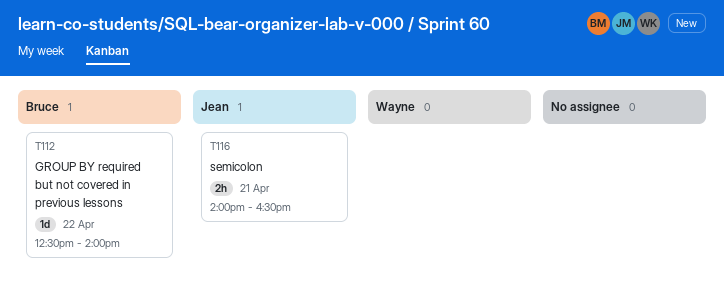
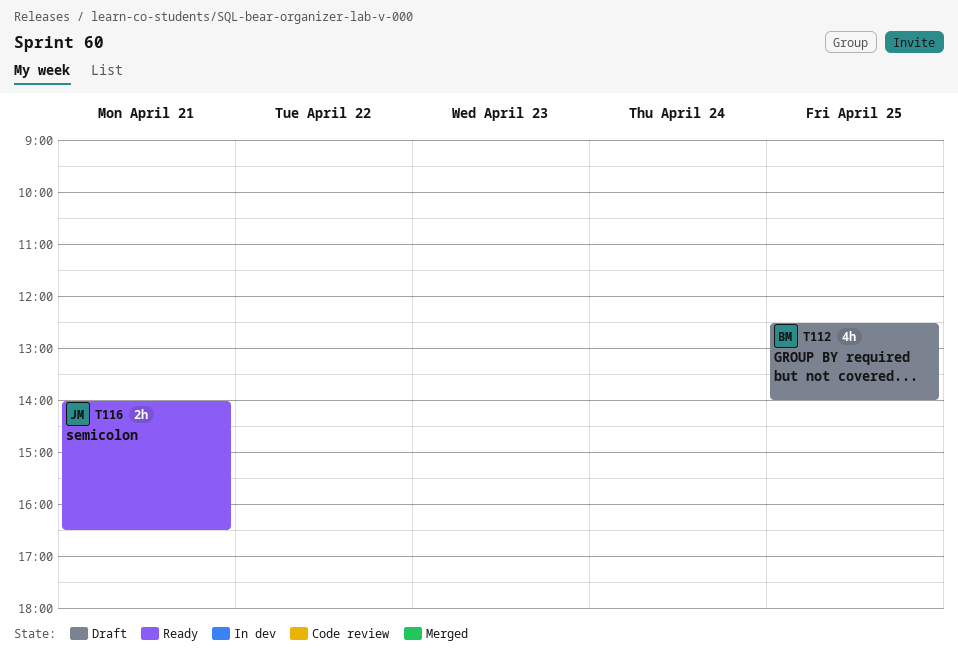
T112, estimate: 1d -> 4h
T112, day: Apr 22 -> Apr 25

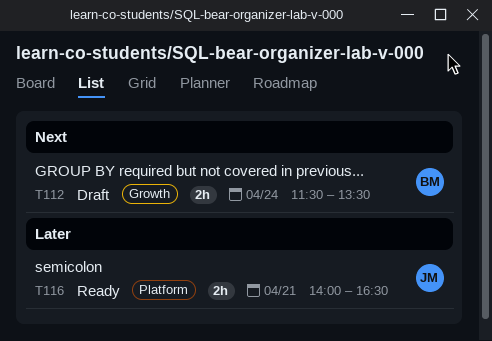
T112, estimate: 4h -> 2h
T112, day: Apr 25 -> Apr 24
T112, begins: 12:30 -> 11:30
T112, ends: 14:00 -> 13:30

